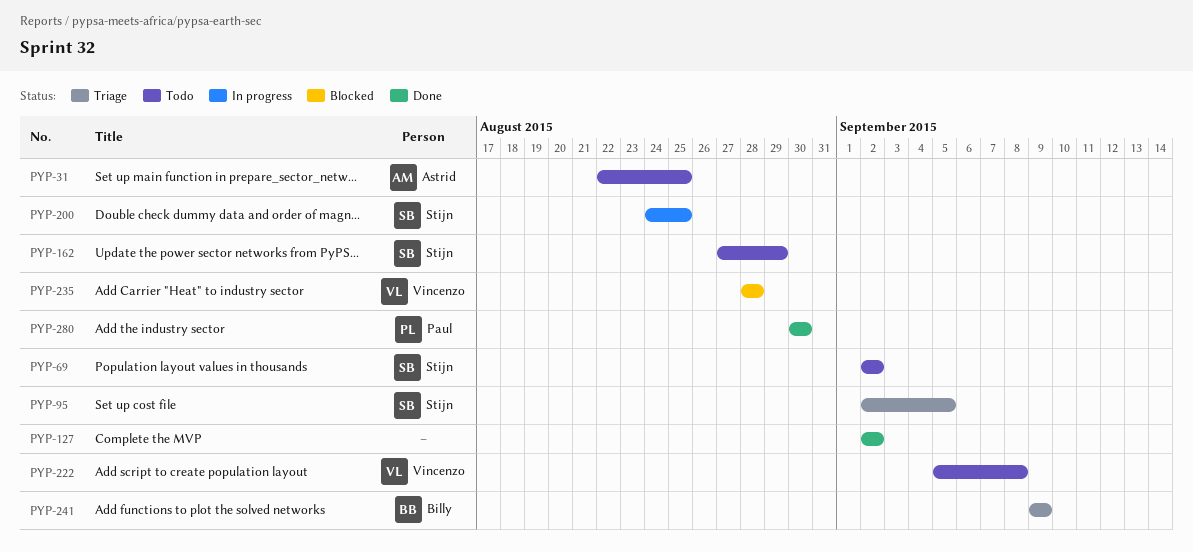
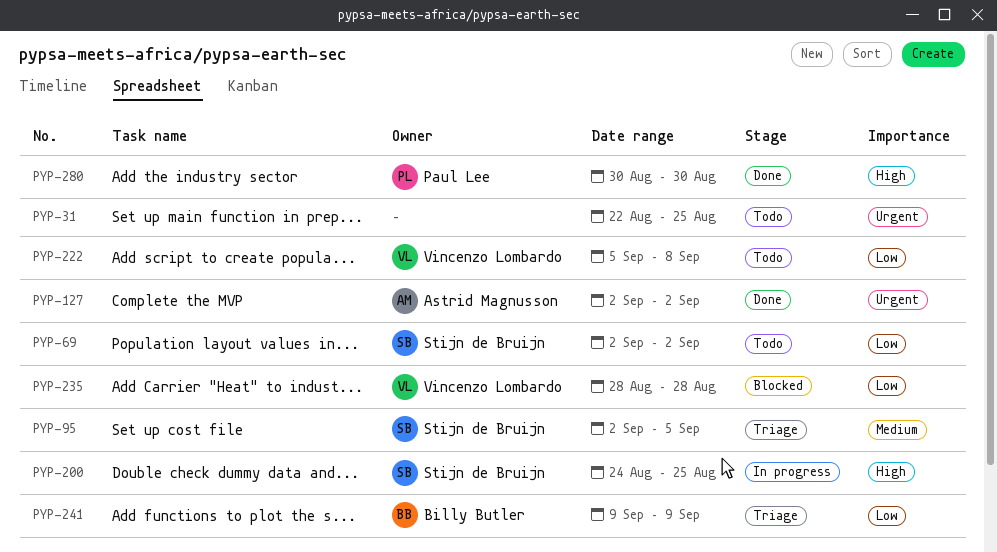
PYP-31, owner: Astrid Magnusson -> none
PYP-127, owner: none -> Astrid Magnusson
PYP-162: present -> none

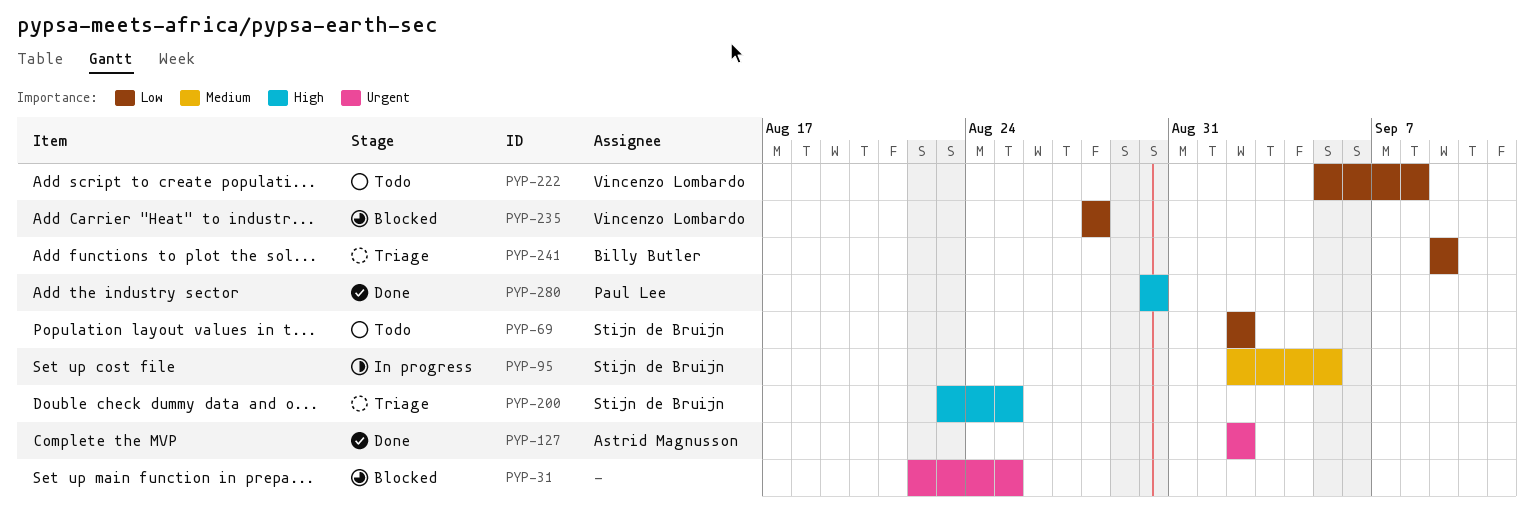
PYP-31, status: Todo -> Blocked
PYP-95, status: Triage -> In progress
PYP-200, status: In progress -> Triage
PYP-200, start: Aug 24 -> Aug 23

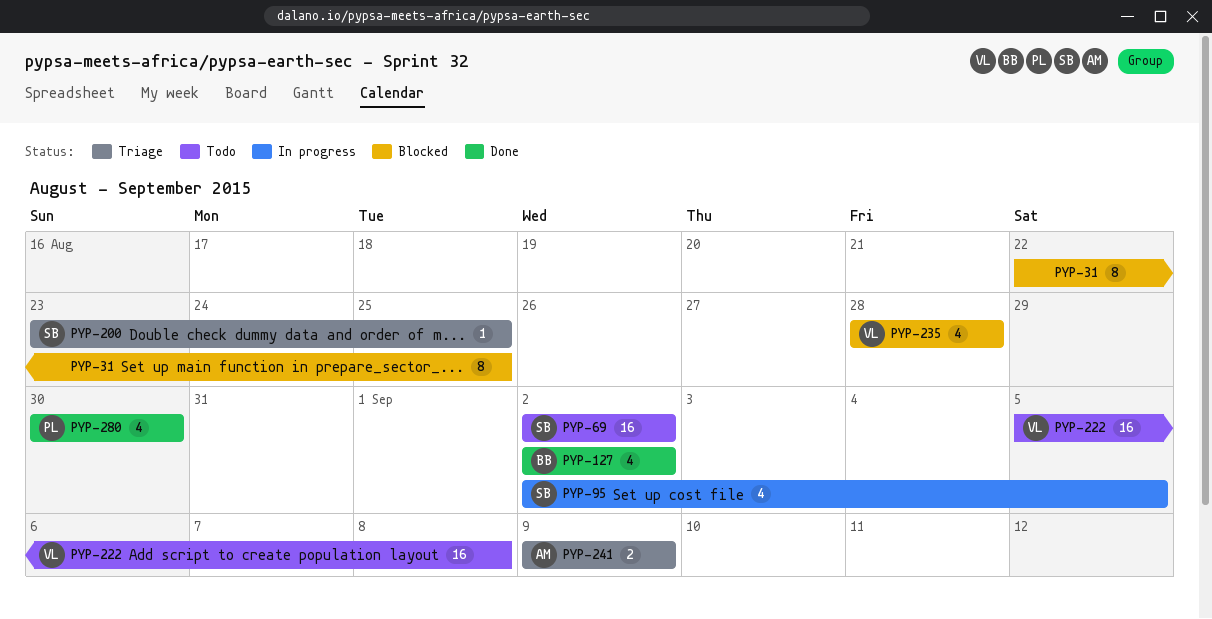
PYP-127, owner: Astrid Magnusson -> Billy Butler
PYP-241, owner: Billy Butler -> Astrid Magnusson

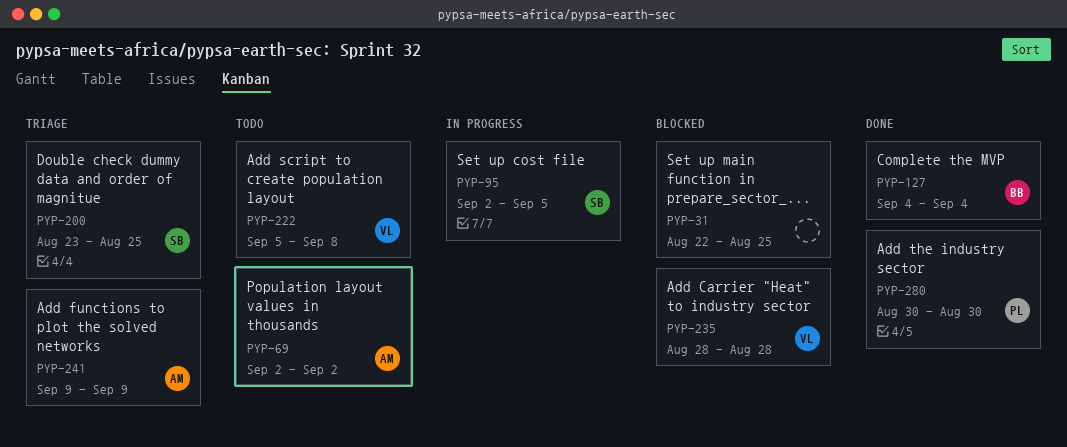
PYP-69, owner: SB -> AM
PYP-127, start: Sep 2 -> Sep 4
PYP-127, due: Sep 2 -> Sep 4

